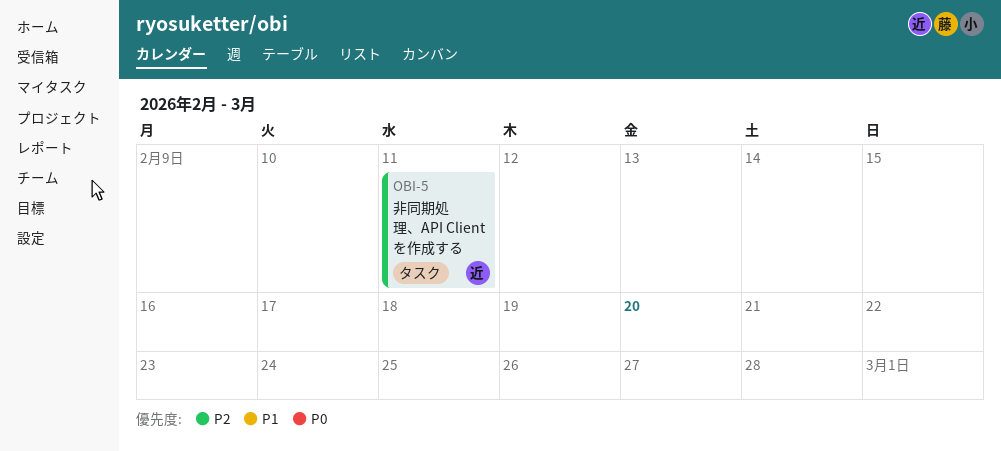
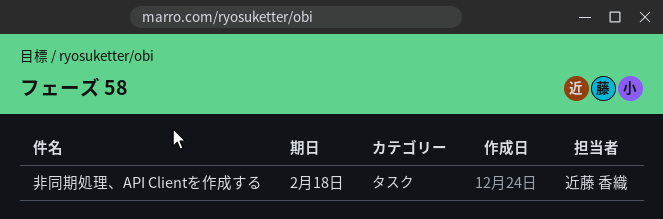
非同期処理、API Clientを作成する, due: Feb 11 -> Feb 18

